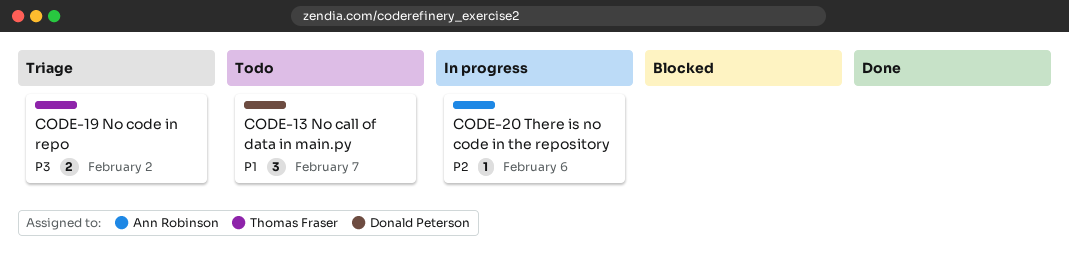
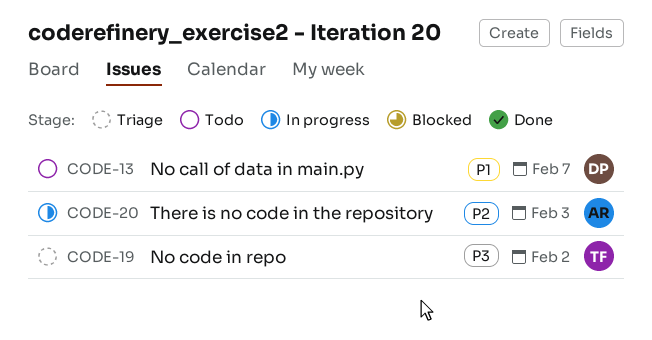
CODE-20, due: Feb 6 -> Feb 3

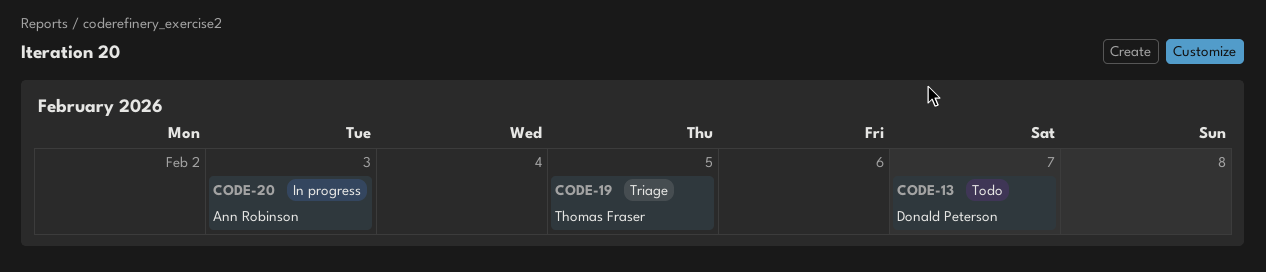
CODE-19, due: Feb 2 -> Feb 5

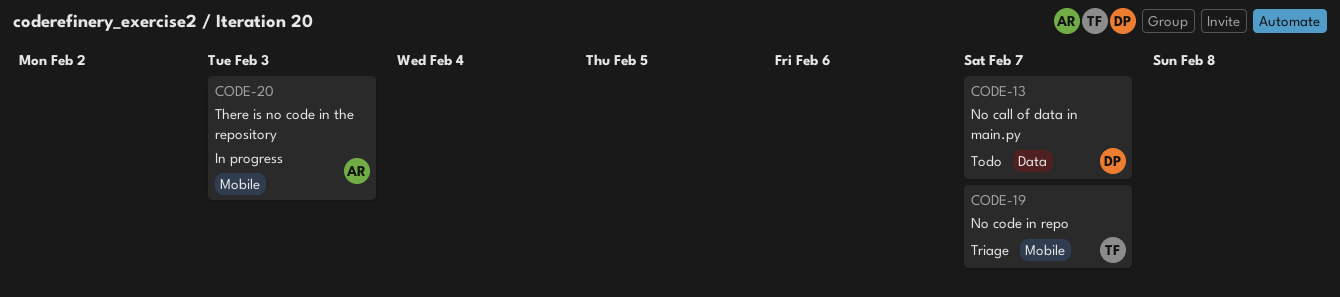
CODE-19, due: Feb 5 -> Feb 7

